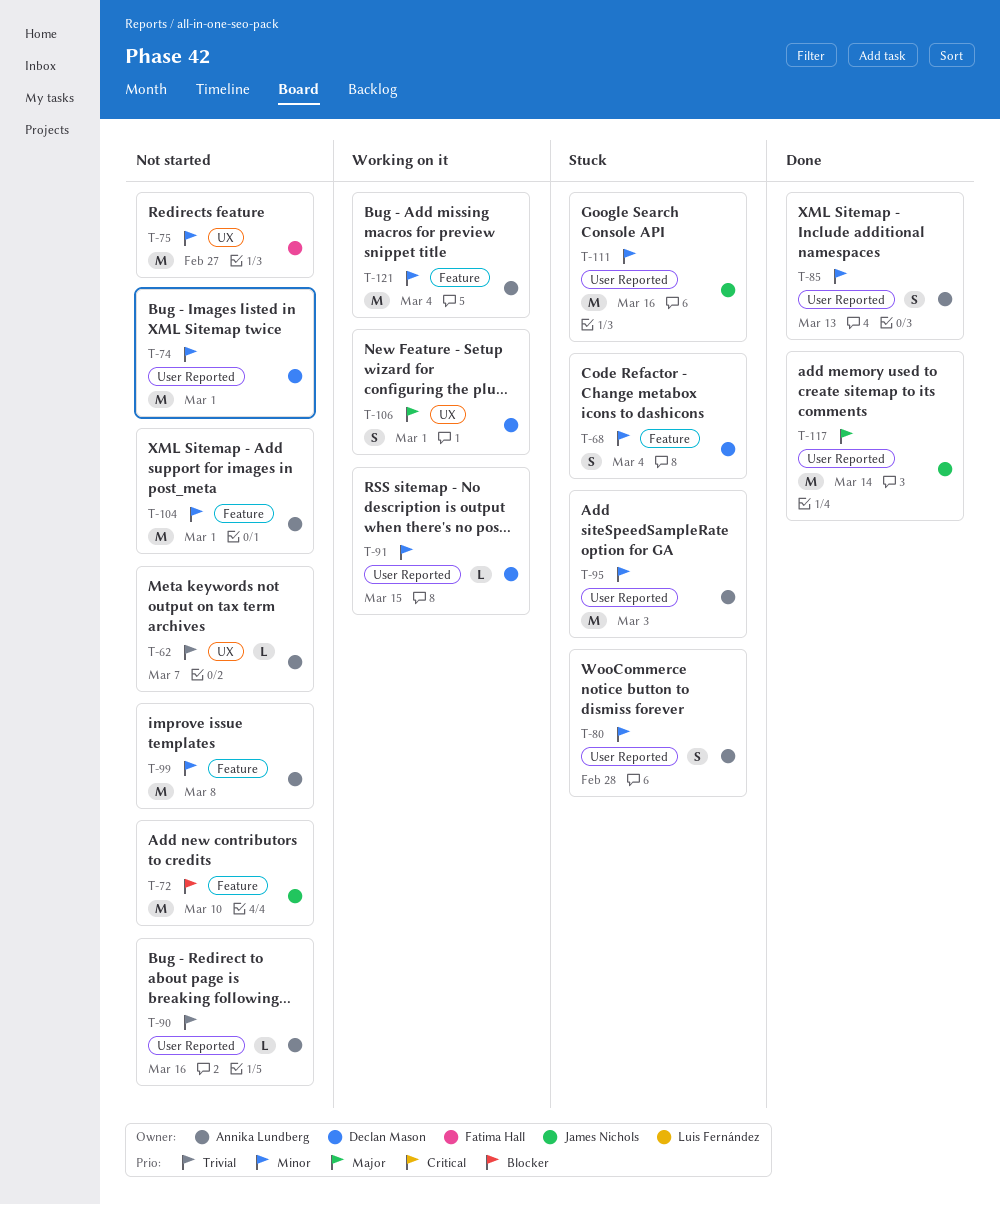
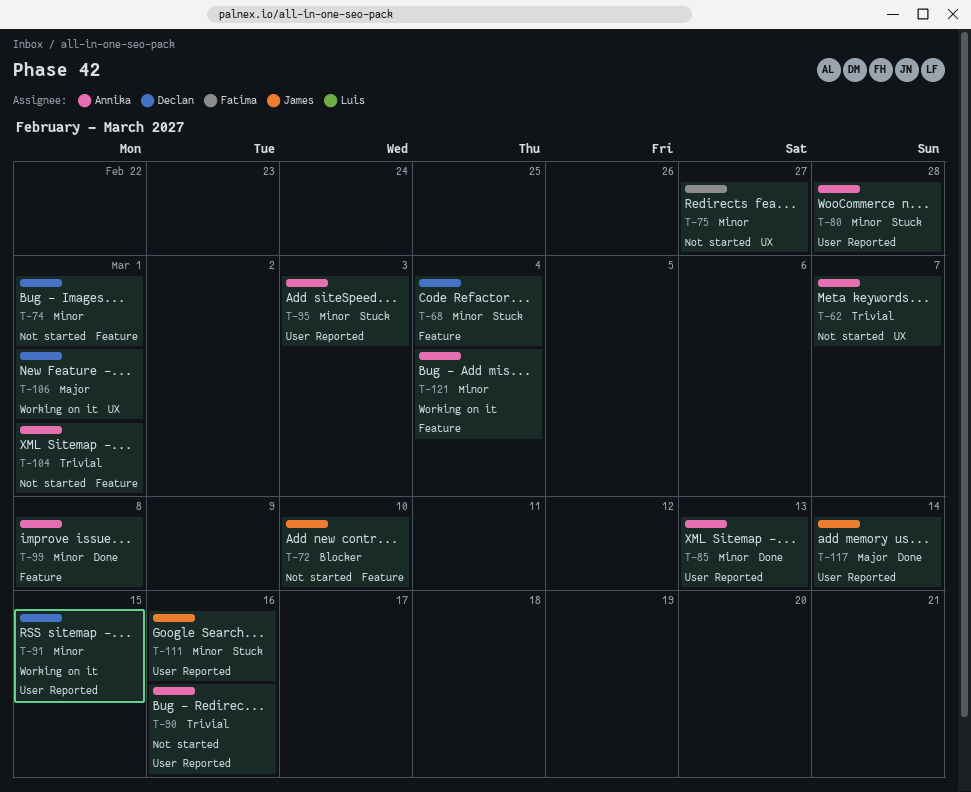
T-74, label: User Reported -> Feature
T-99, status: Not started -> Done
T-104, priority: Minor -> Trivial

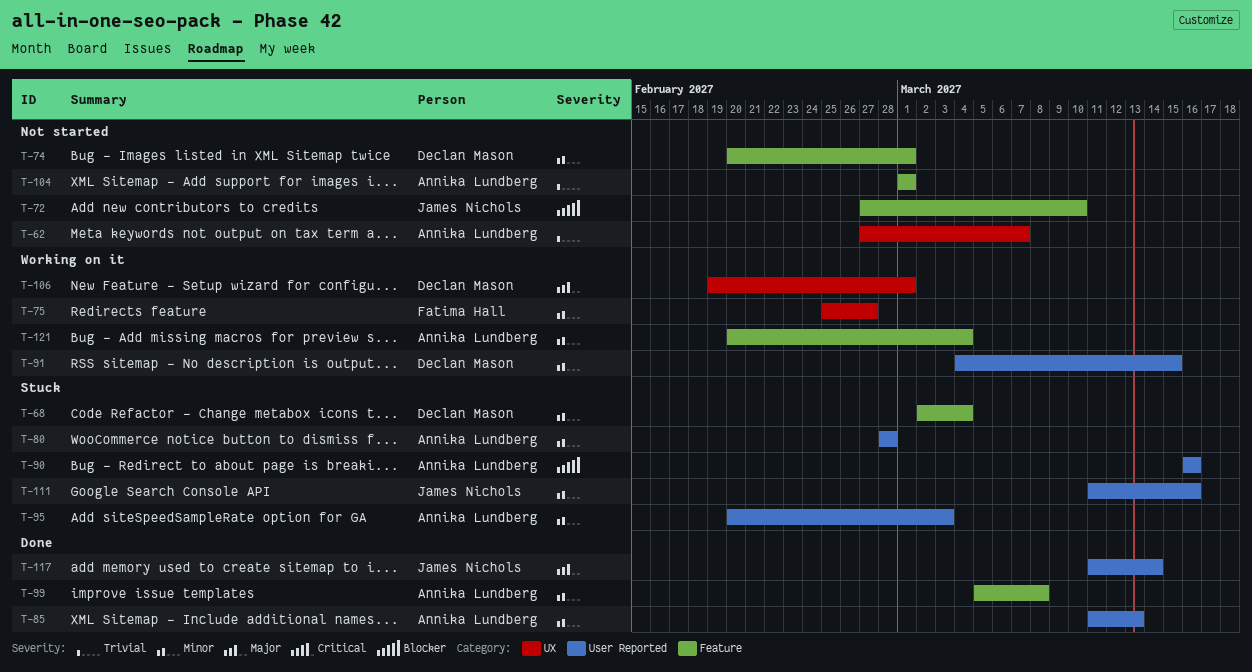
T-75, status: Not started -> Working on it
T-90, status: Not started -> Stuck
T-90, priority: Trivial -> Blocker

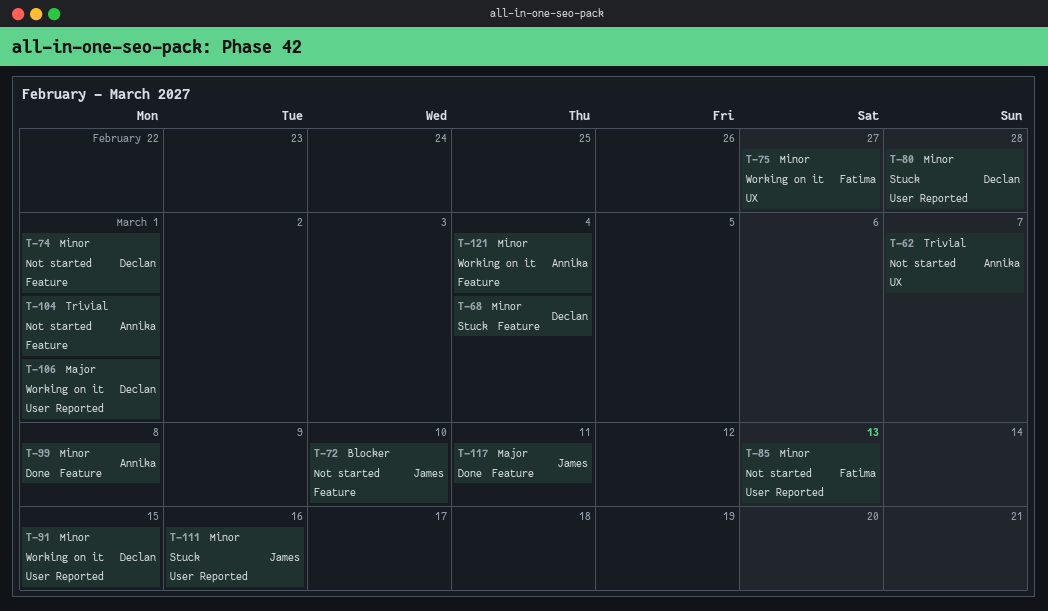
T-80, owner: Annika Lundberg -> Declan Mason
T-85, status: Done -> Not started
T-85, owner: Annika Lundberg -> Fatima Hall
T-90: present -> none
T-95: present -> none
T-106, label: UX -> User Reported
T-117, label: User Reported -> Feature
T-117, due: Mar 14 -> Mar 11

